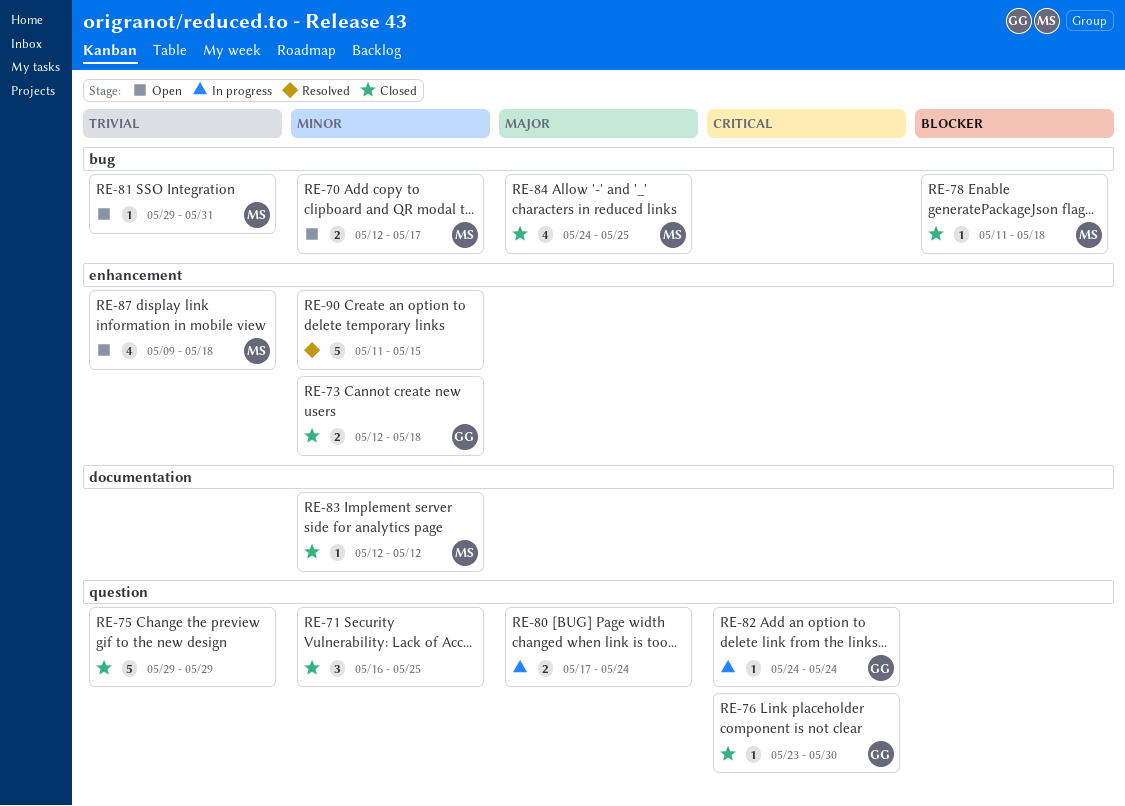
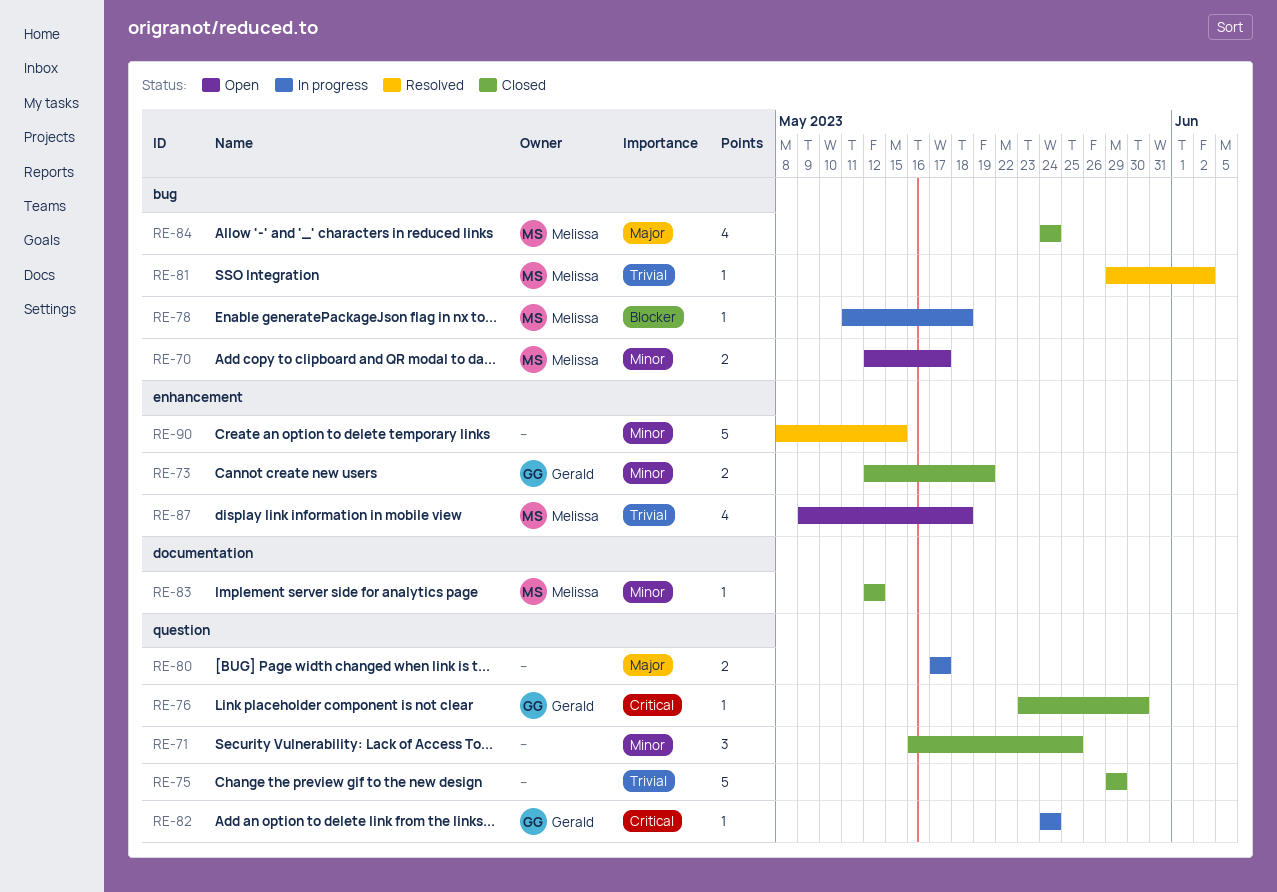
RE-73, due: May 18 -> May 19
RE-78, status: Closed -> In progress
RE-80, due: May 24 -> May 17
RE-81, status: Open -> Resolved
RE-81, due: May 31 -> Jun 2
RE-84, due: May 25 -> May 24
RE-90, start: May 11 -> May 8

